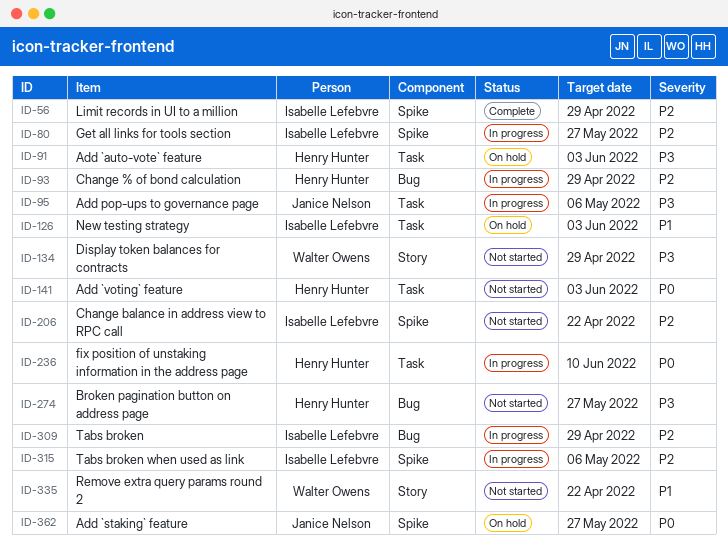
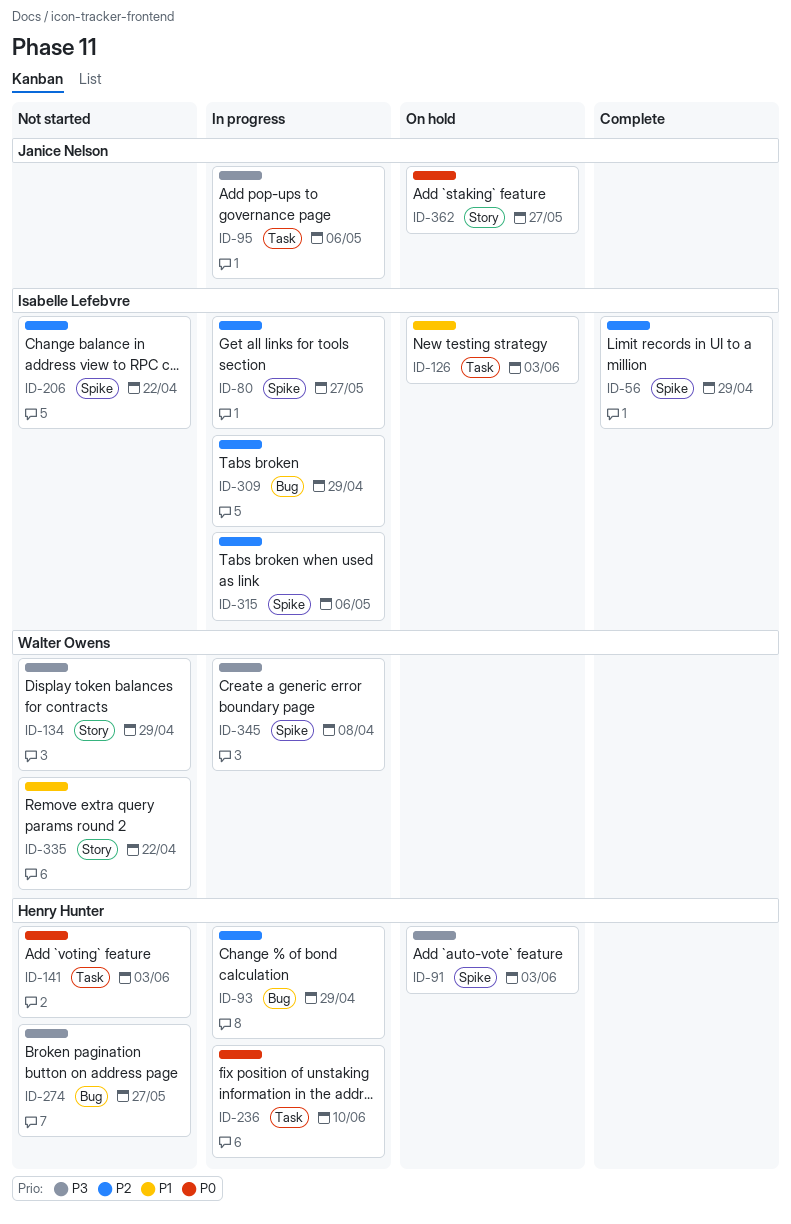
ID-91, label: Task -> Spike
ID-345: none -> present
ID-362, label: Spike -> Story

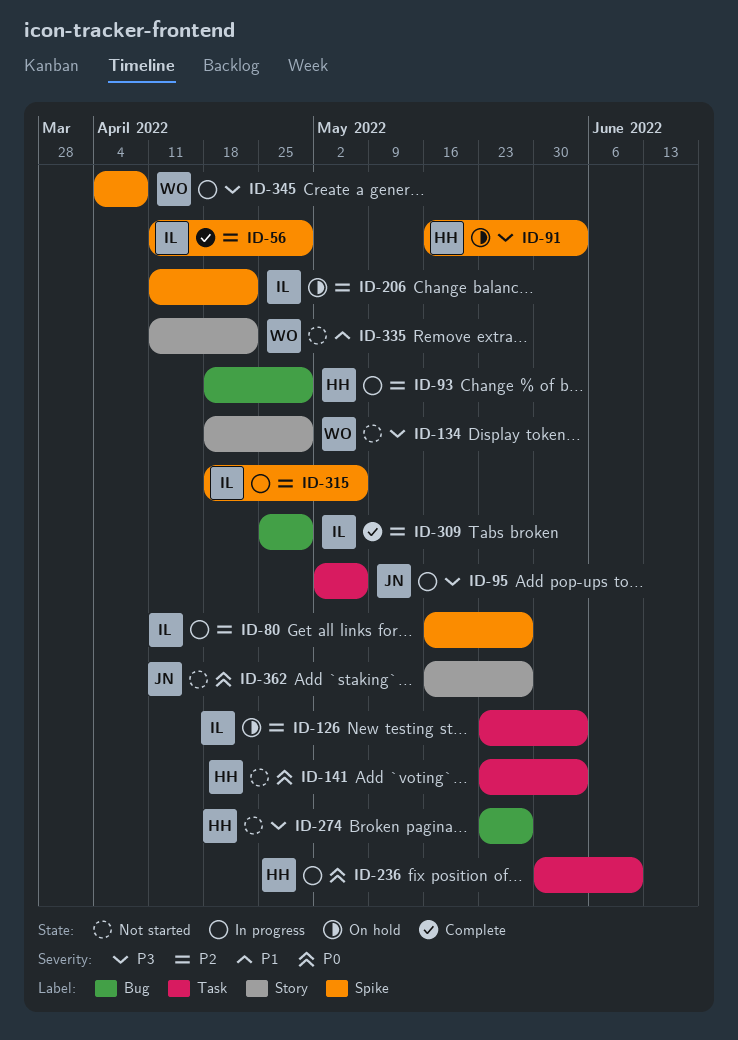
ID-126, priority: P1 -> P2
ID-206, status: Not started -> On hold
ID-309, status: In progress -> Complete
ID-362, status: On hold -> Not started

